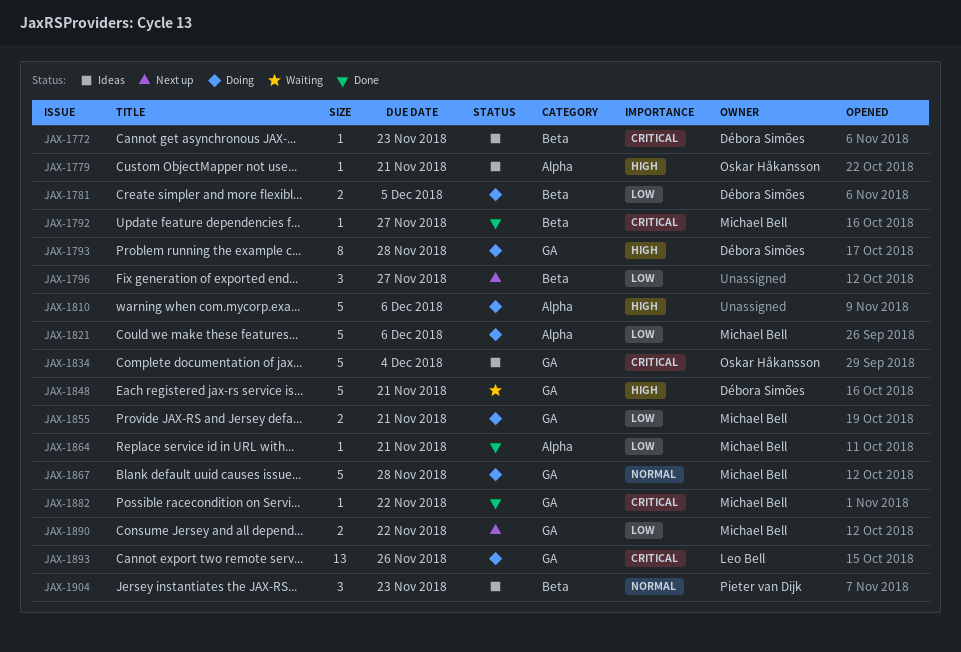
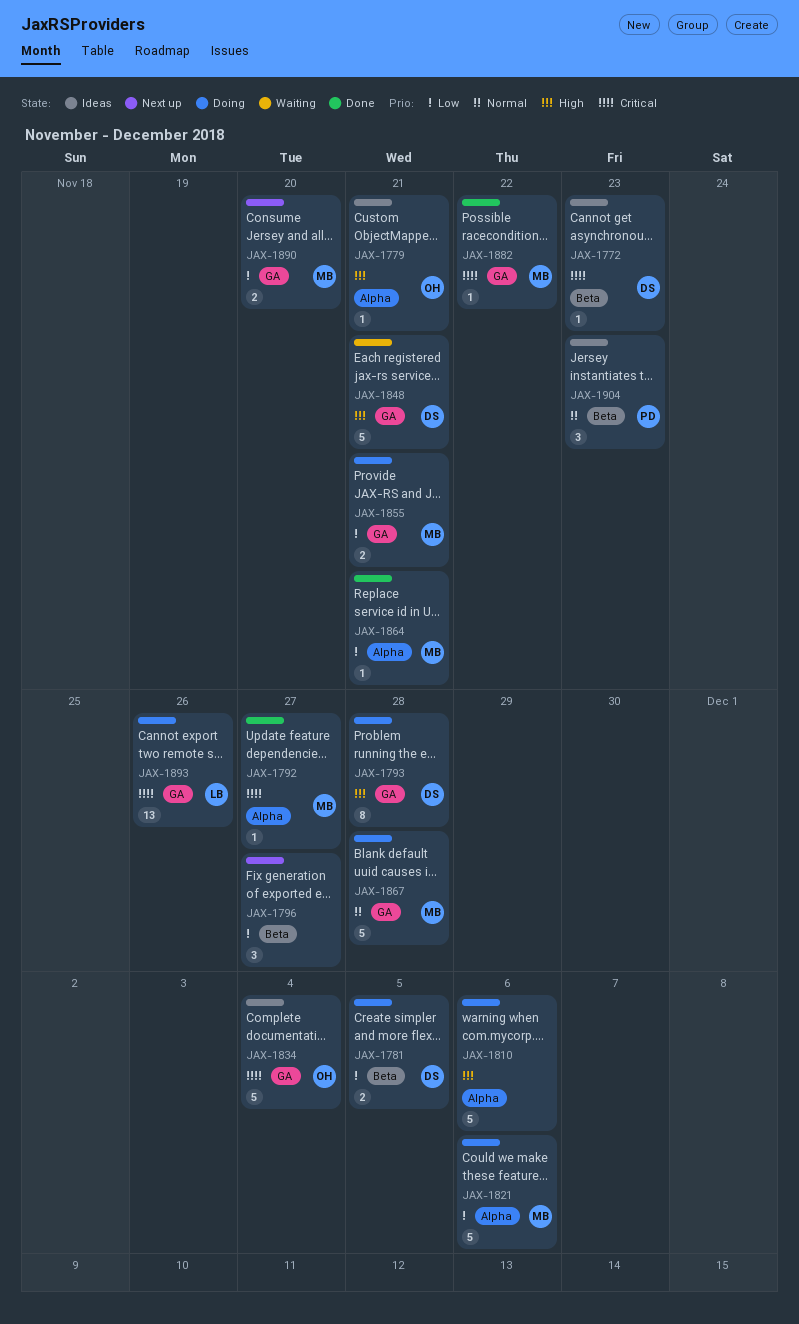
JAX-1792, label: Beta -> Alpha
JAX-1890, due: Nov 22 -> Nov 20

